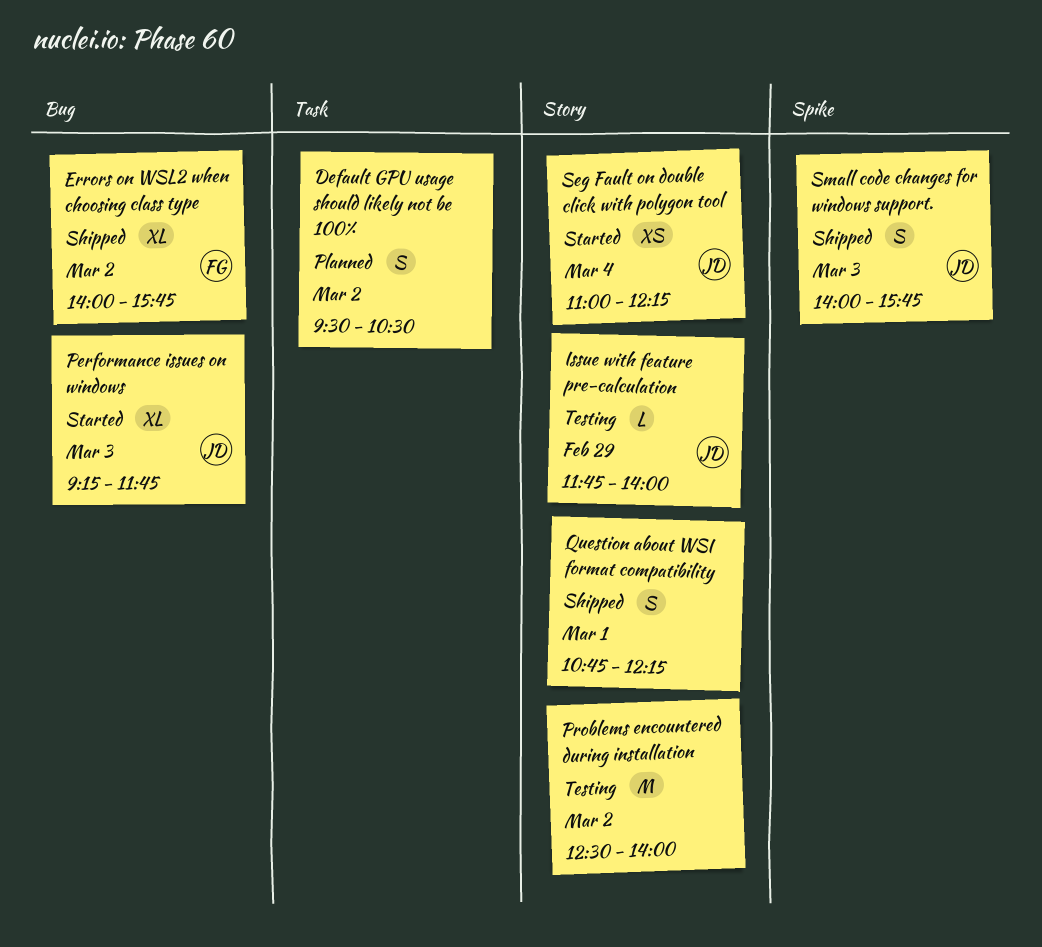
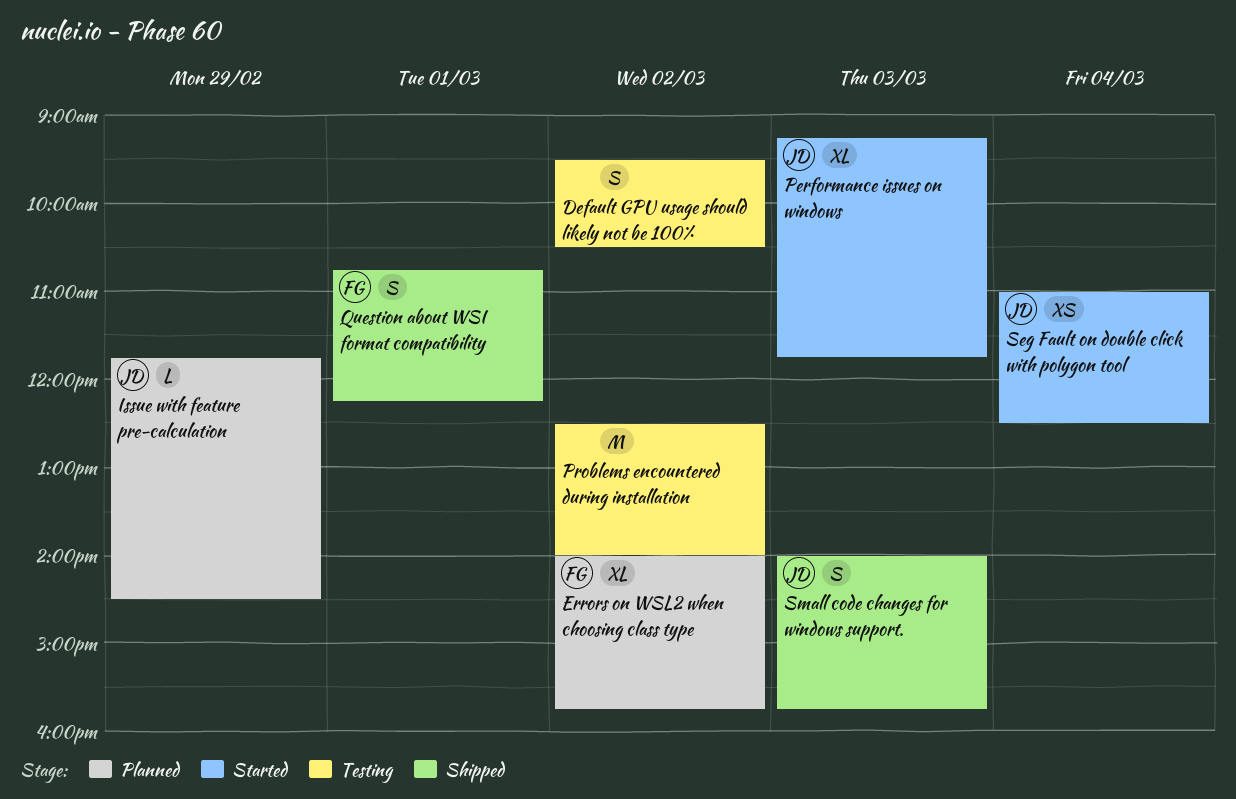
Default GPU usage should likely not be 100%, status: Planned -> Testing
Errors on WSL2 when choosing class type, status: Shipped -> Planned
Issue with feature pre-calculation, status: Testing -> Planned
Issue with feature pre-calculation, ends: 14:00 -> 14:30
Question about WSI format compatibility, owner: none -> FG
Seg Fault on double click with polygon tool, ends: 12:15 -> 12:30

